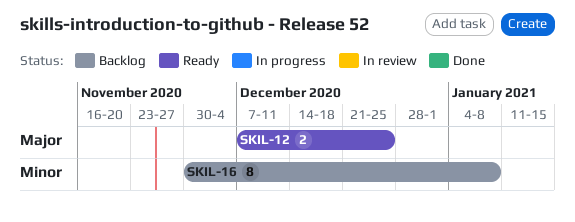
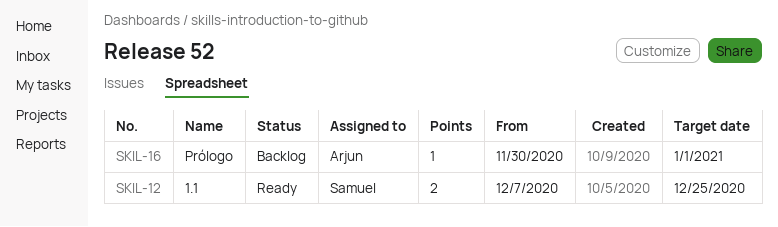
SKIL-16, estimate: 8 -> 1
SKIL-16, due: Jan 8 -> Jan 1

